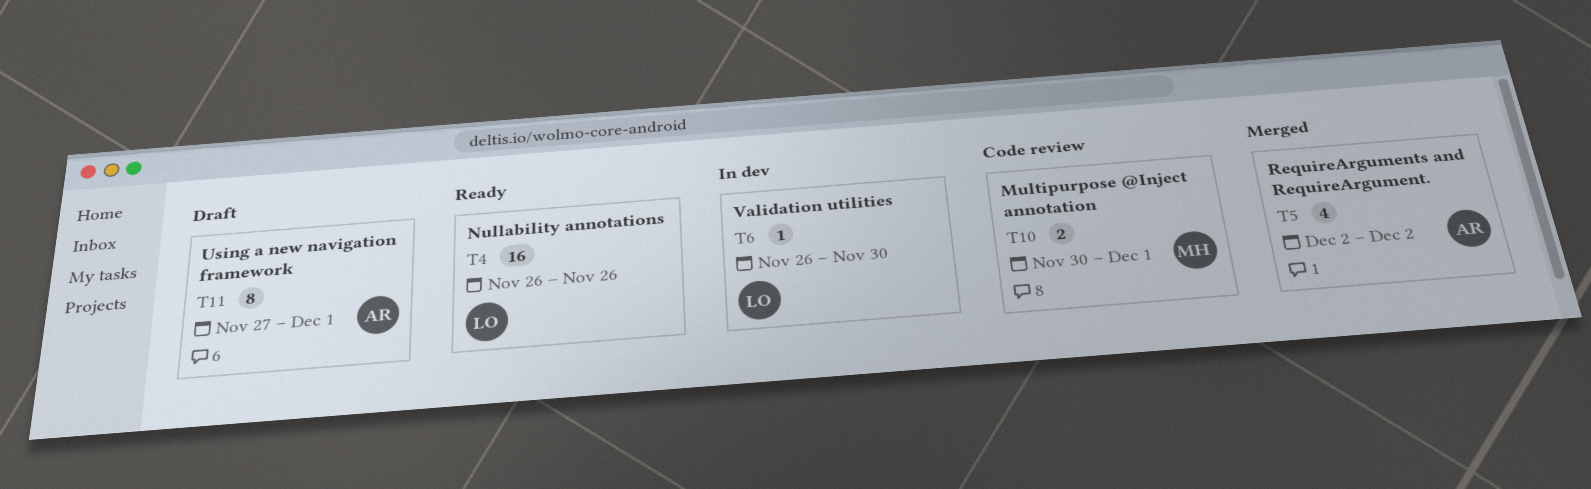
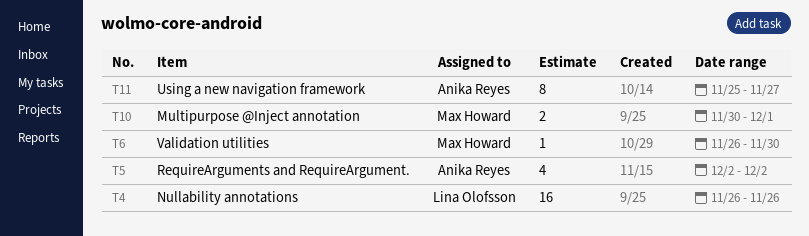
T6, owner: Lina Olofsson -> Max Howard
T11, start: Nov 27 -> Nov 25
T11, due: Dec 1 -> Nov 27

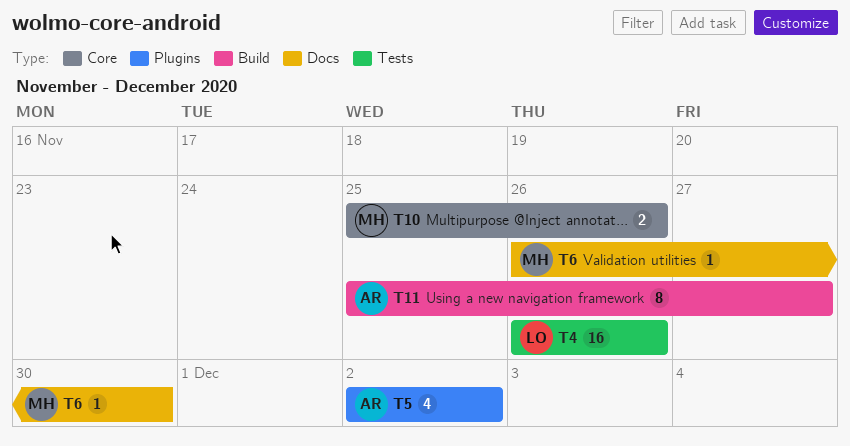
T10, start: Nov 30 -> Nov 25
T10, due: Dec 1 -> Nov 26

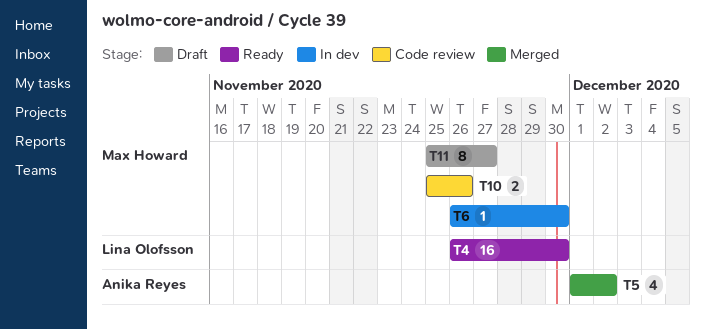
T4, due: Nov 26 -> Nov 30
T5, start: Dec 2 -> Dec 1
T11, owner: Anika Reyes -> Max Howard

